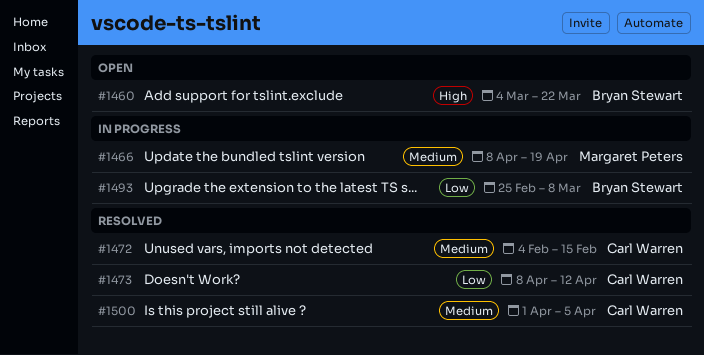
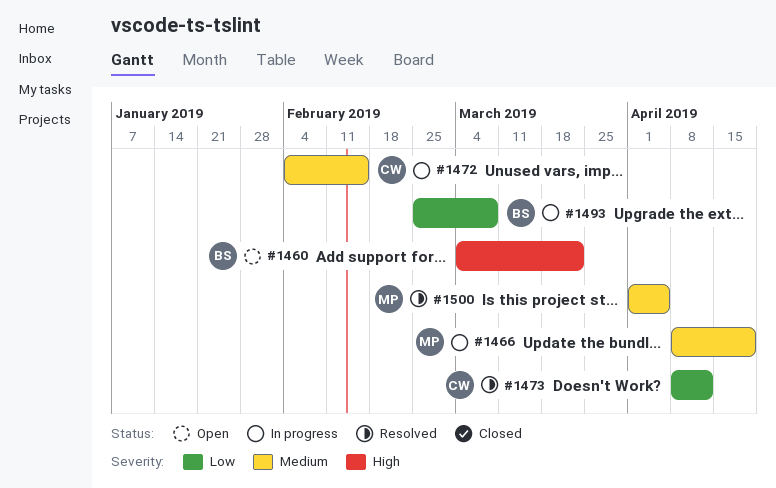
#1472, status: Resolved -> In progress
#1500, owner: Carl Warren -> Margaret Peters

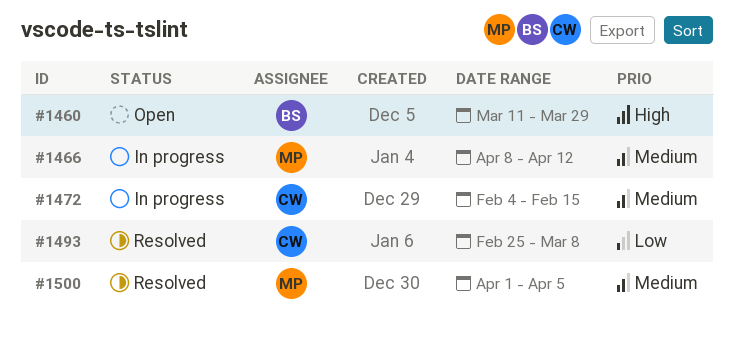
#1460, start: Mar 4 -> Mar 11
#1460, due: Mar 22 -> Mar 29
#1466, due: Apr 19 -> Apr 12
#1473: present -> none
#1493, status: In progress -> Resolved
#1493, owner: BS -> CW

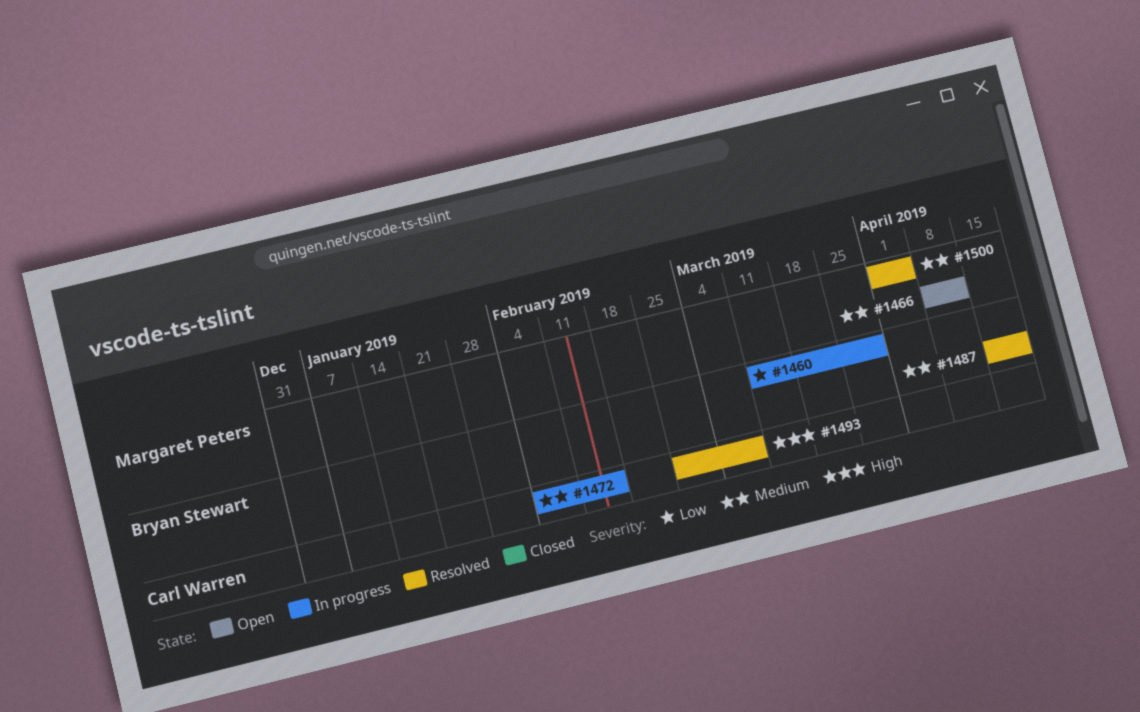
#1460, status: Open -> In progress
#1460, priority: High -> Low
#1466, status: In progress -> Open
#1487: none -> present
#1493, priority: Low -> High

